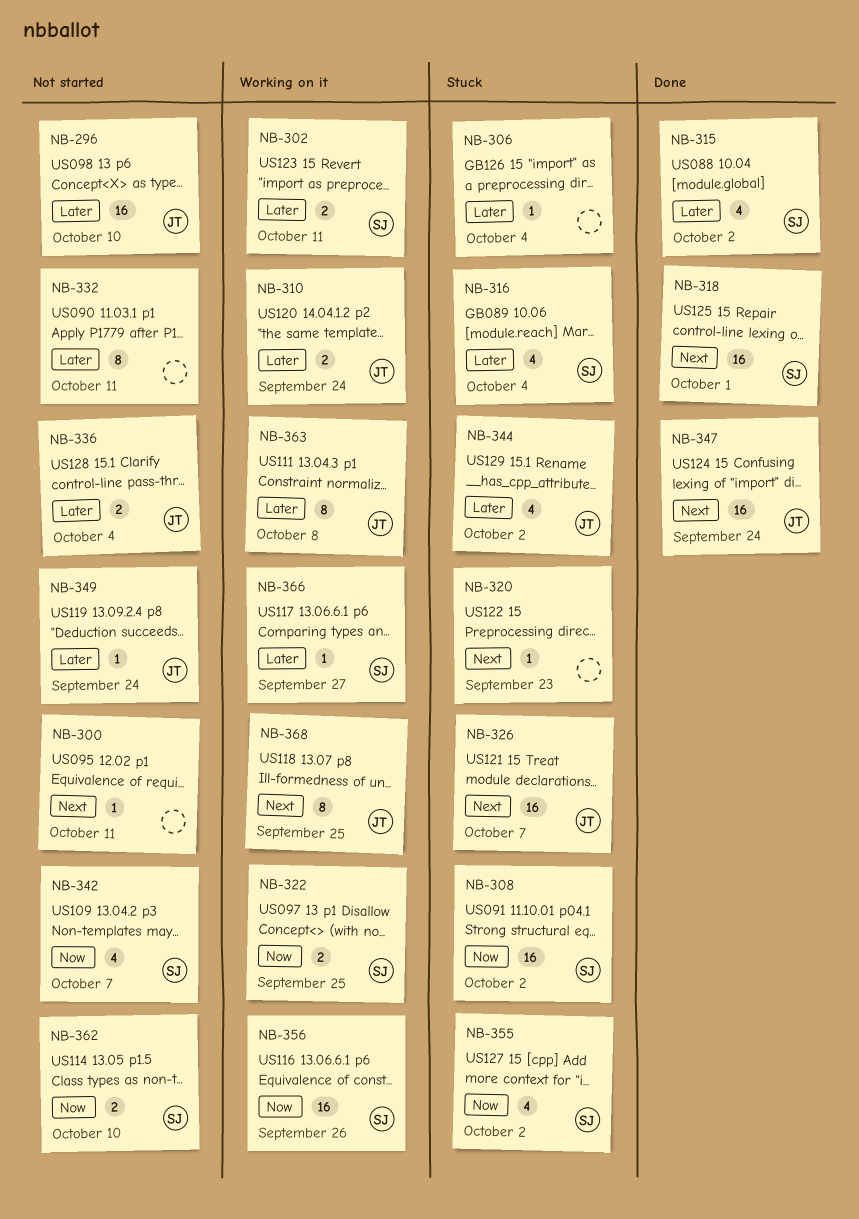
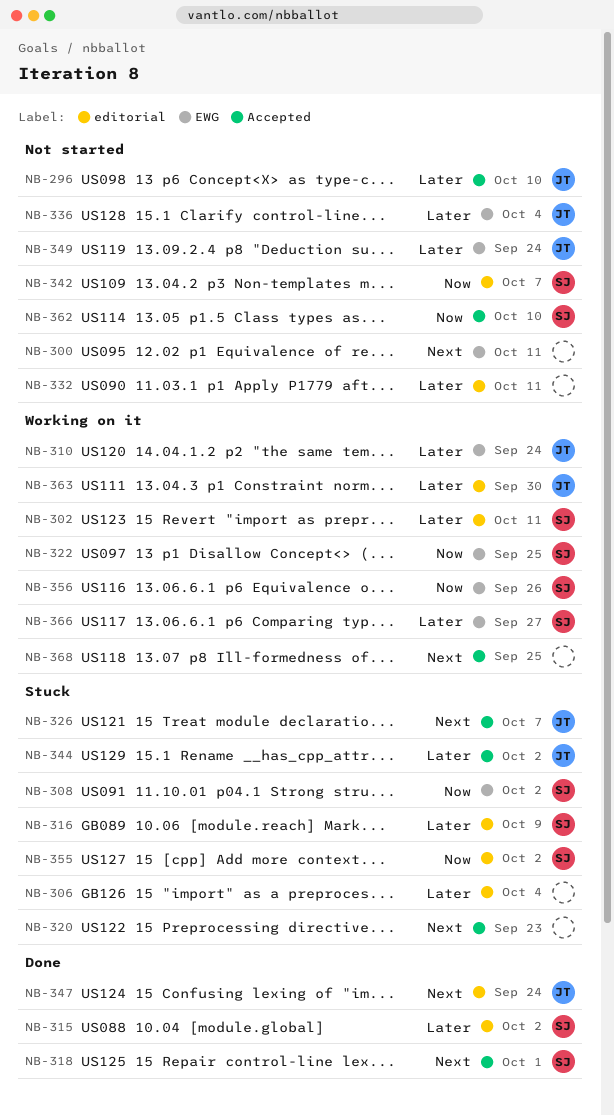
NB-316, due: Oct 4 -> Oct 9
NB-363, due: Oct 8 -> Sep 30
NB-368, owner: JT -> none

